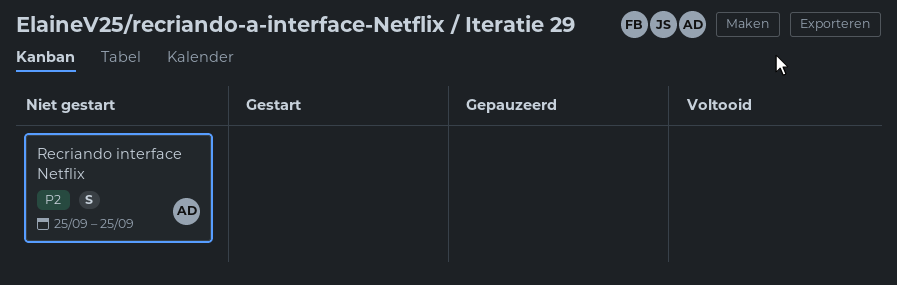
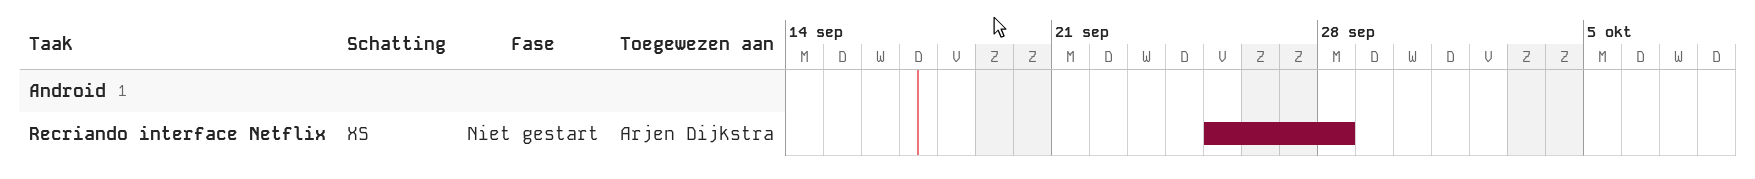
Recriando interface Netflix, estimate: S -> XS
Recriando interface Netflix, due: Sep 25 -> Sep 28

